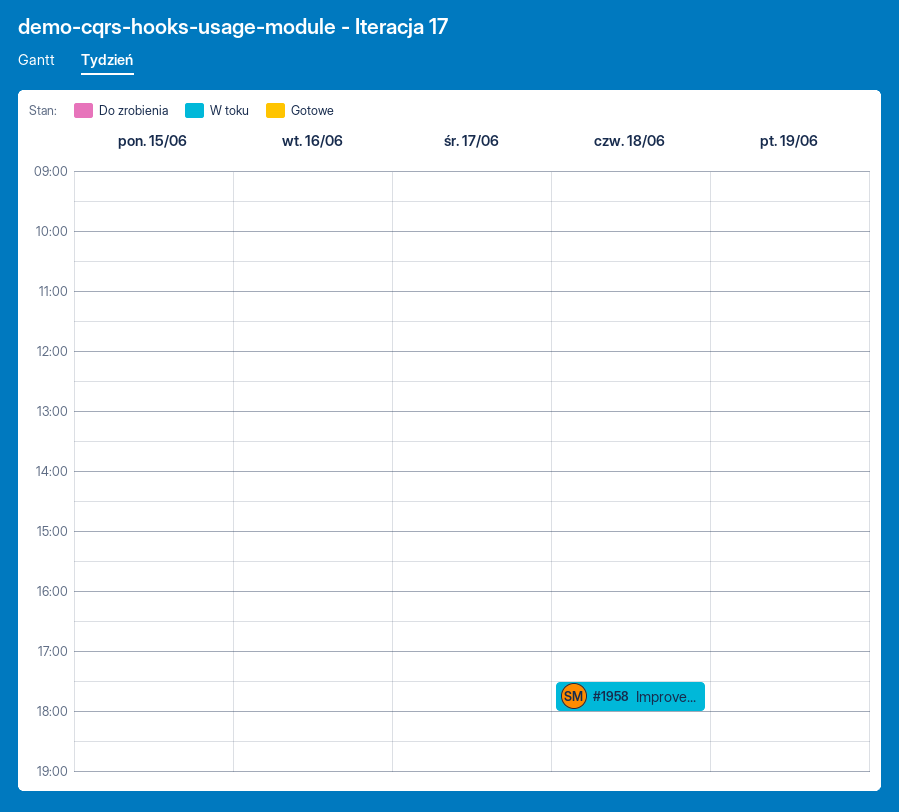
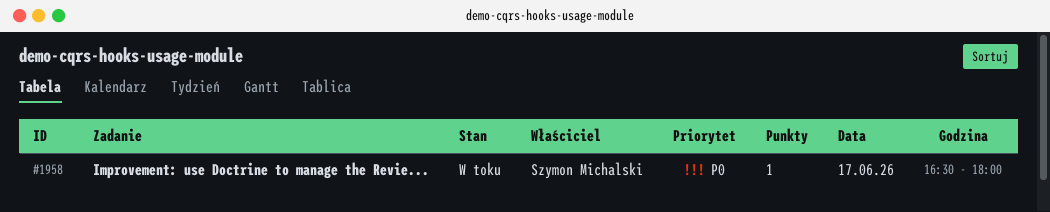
#1958, day: Jun 18 -> Jun 17
#1958, begins: 17:30 -> 16:30

